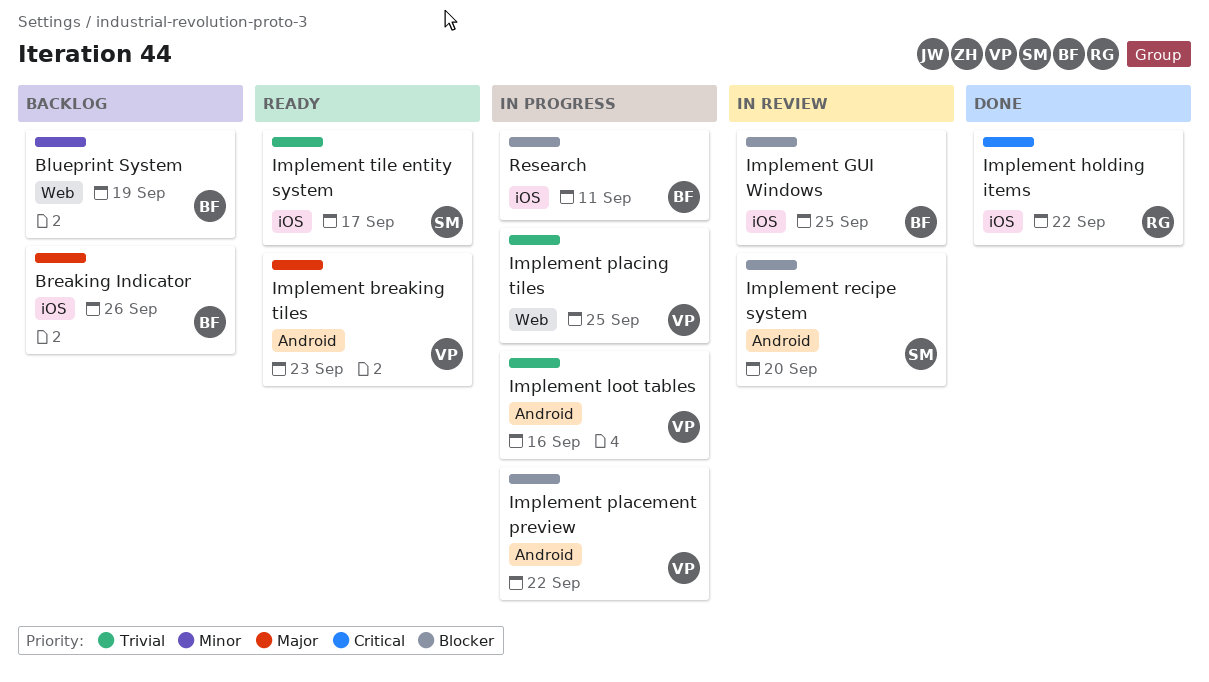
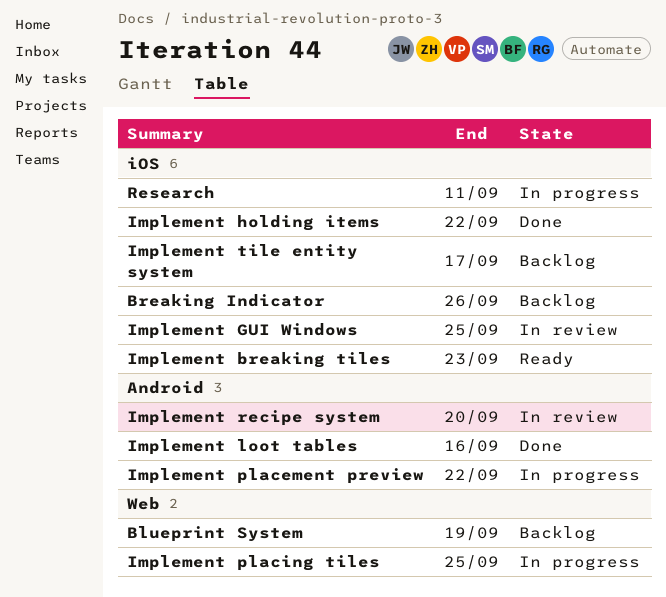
Implement breaking tiles, label: Android -> iOS
Implement loot tables, status: In progress -> Done
Implement tile entity system, status: Ready -> Backlog

